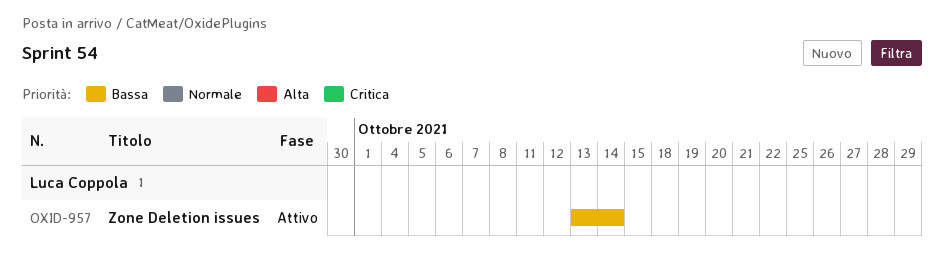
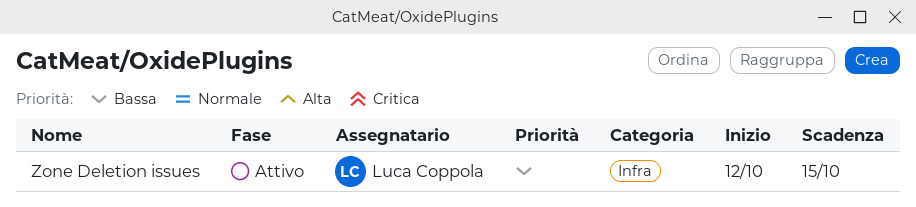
Zone Deletion issues, start: Oct 13 -> Oct 12
Zone Deletion issues, due: Oct 14 -> Oct 15

